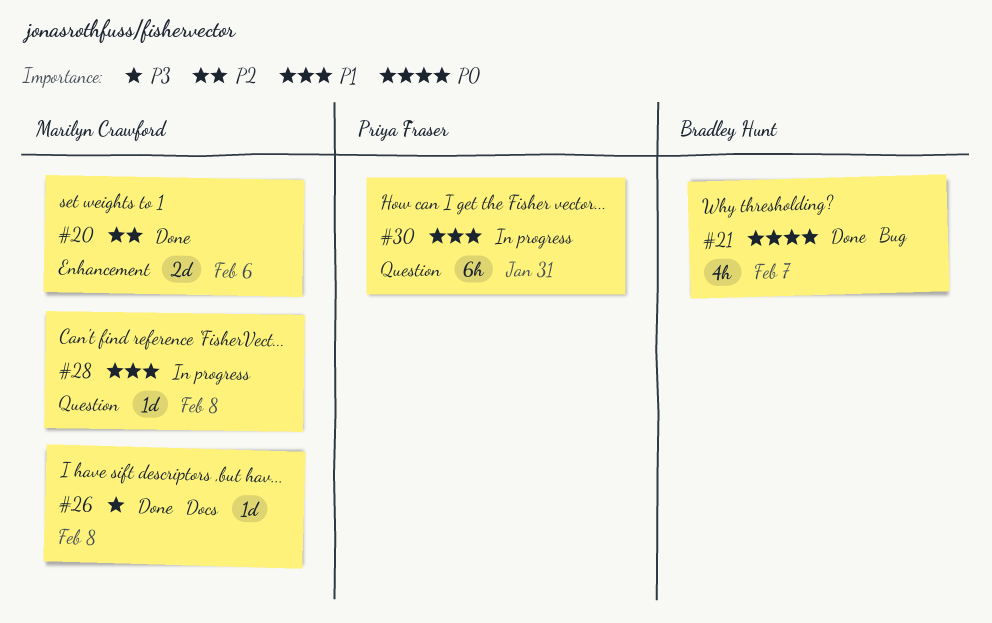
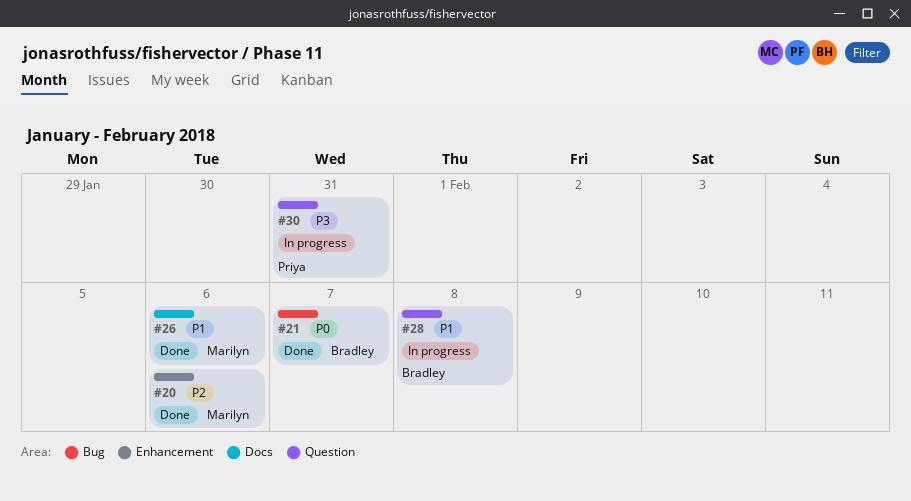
#26, priority: P3 -> P1
#26, due: Feb 8 -> Feb 6
#28, owner: Marilyn Crawford -> Bradley Hunt
#30, priority: P1 -> P3

